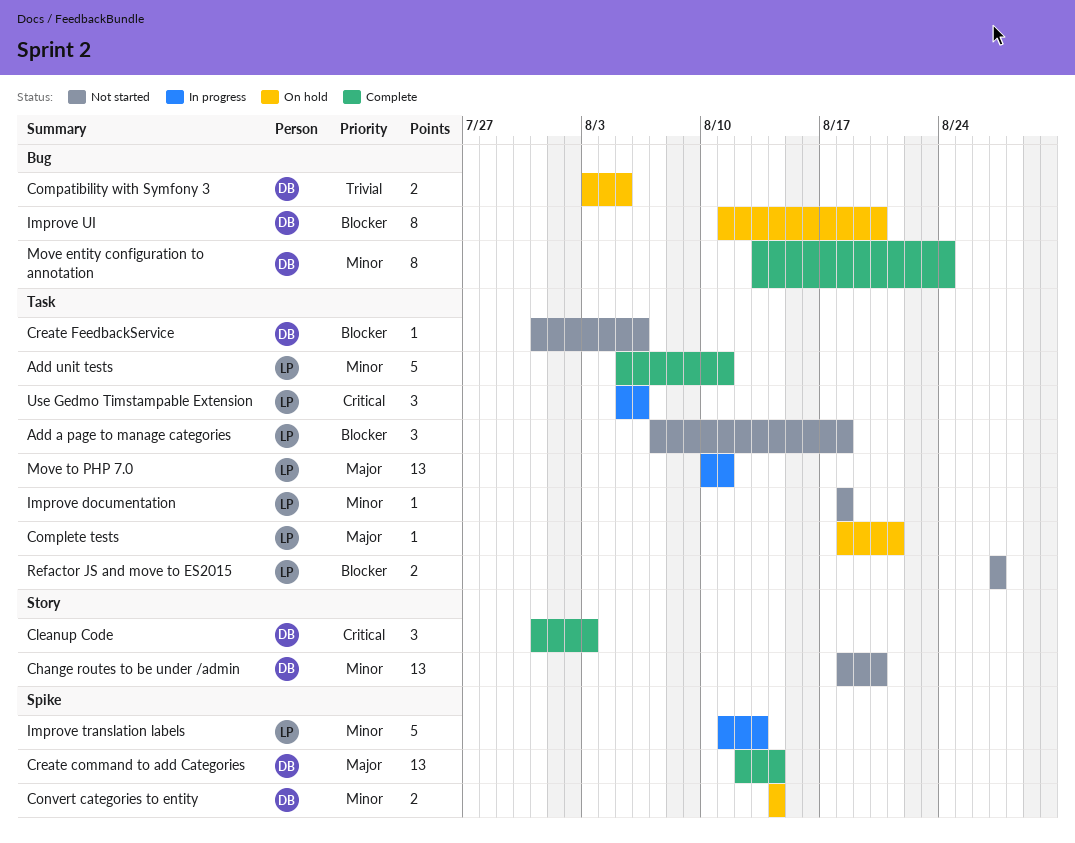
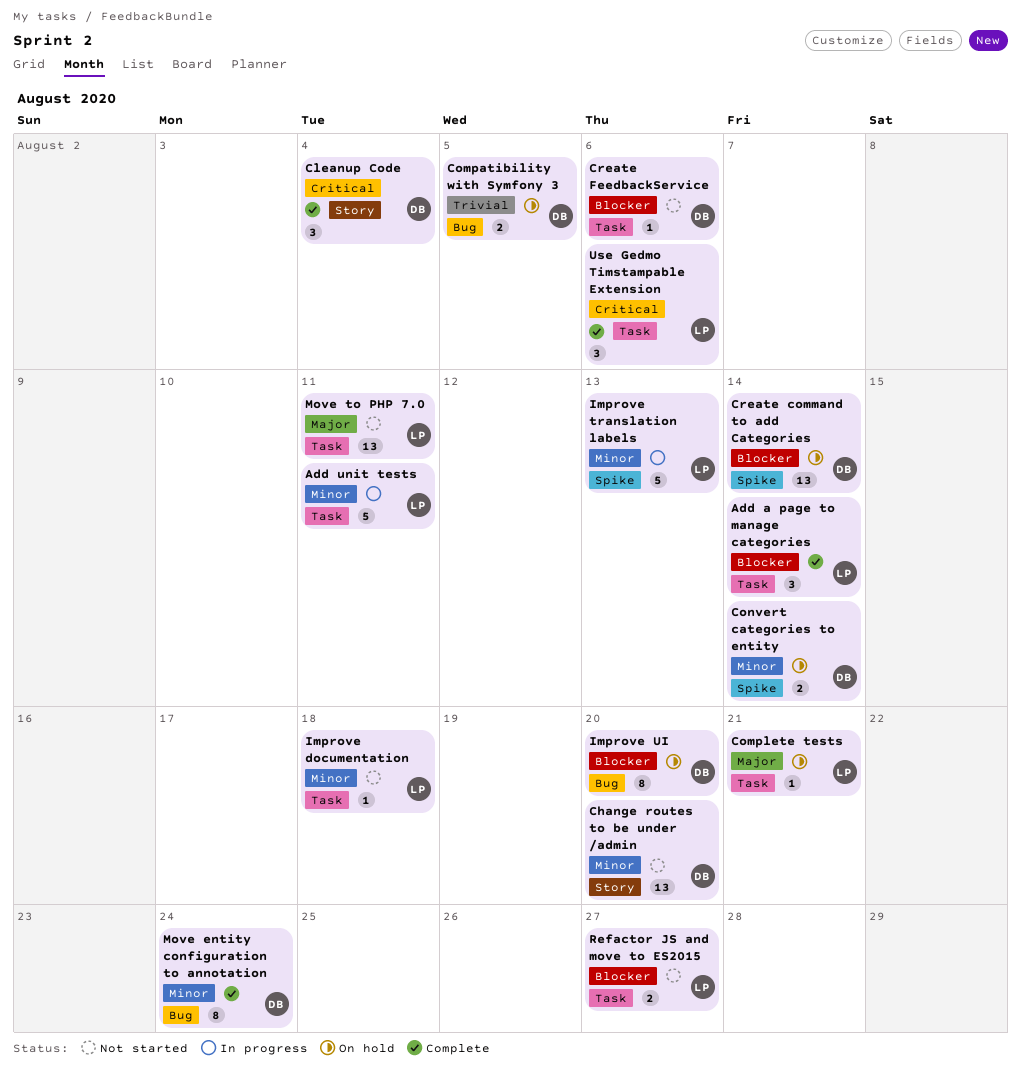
Add a page to manage categories, status: Not started -> Complete
Add a page to manage categories, due: Aug 18 -> Aug 14
Add unit tests, status: Complete -> In progress
Cleanup Code, due: Aug 3 -> Aug 4
Create command to add Categories, status: Complete -> On hold
Create command to add Categories, priority: Major -> Blocker
Move to PHP 7.0, status: In progress -> Not started
Use Gedmo Timstampable Extension, status: In progress -> Complete

